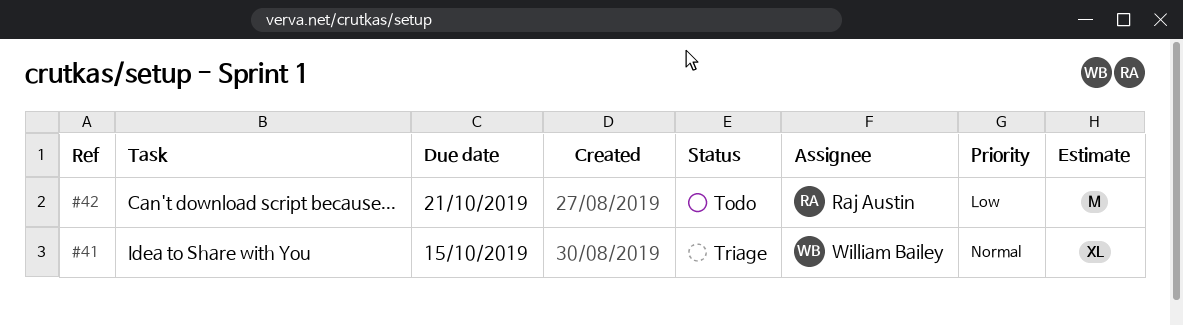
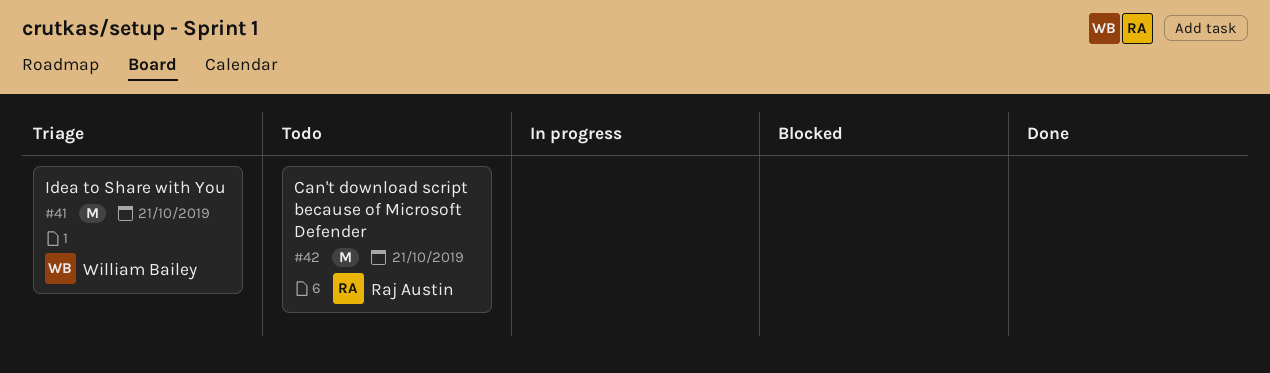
#41, estimate: XL -> M
#41, due: Oct 15 -> Oct 21

